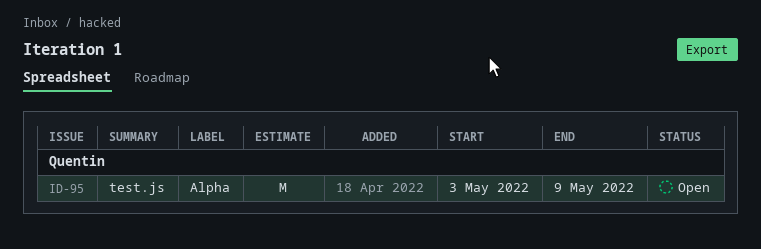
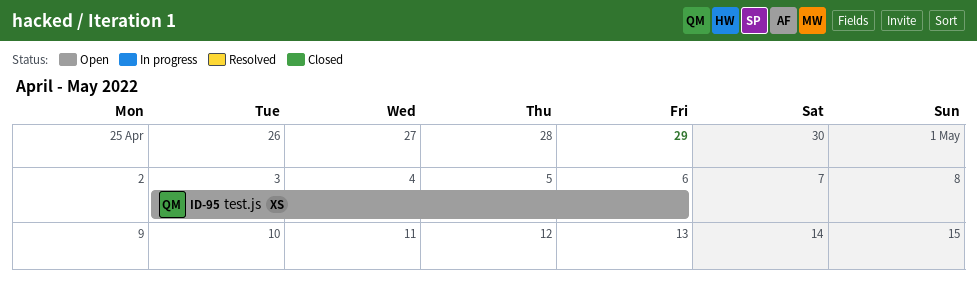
ID-95, estimate: M -> XS
ID-95, due: May 9 -> May 6

